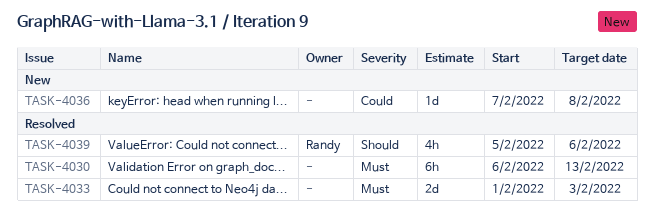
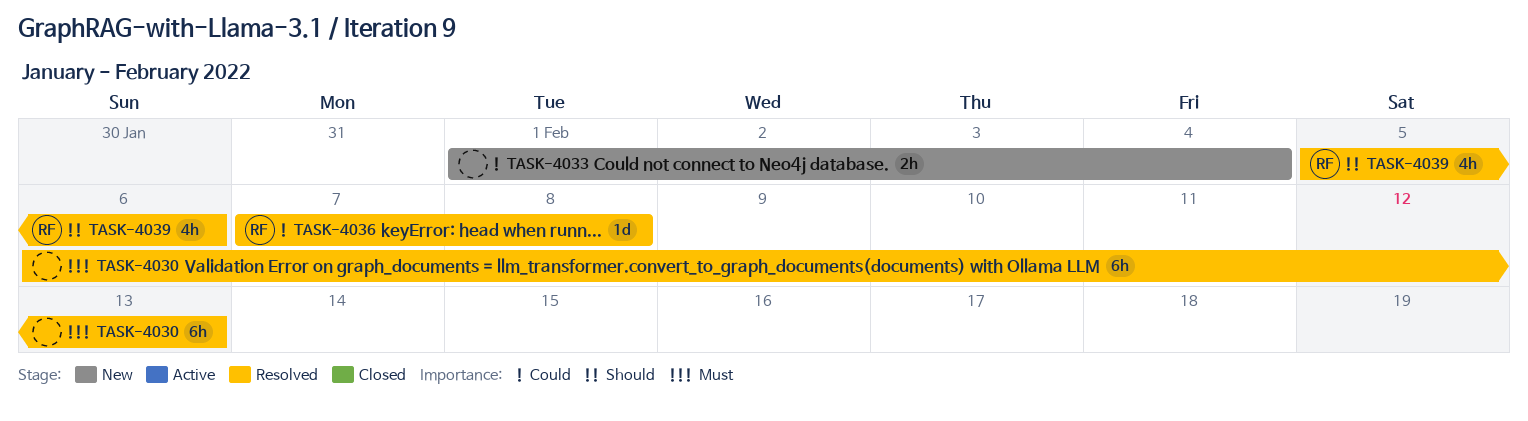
TASK-4033, status: Resolved -> New
TASK-4033, priority: Must -> Could
TASK-4033, estimate: 2d -> 2h
TASK-4033, due: Feb 3 -> Feb 4
TASK-4036, status: New -> Resolved
TASK-4036, owner: none -> Randy

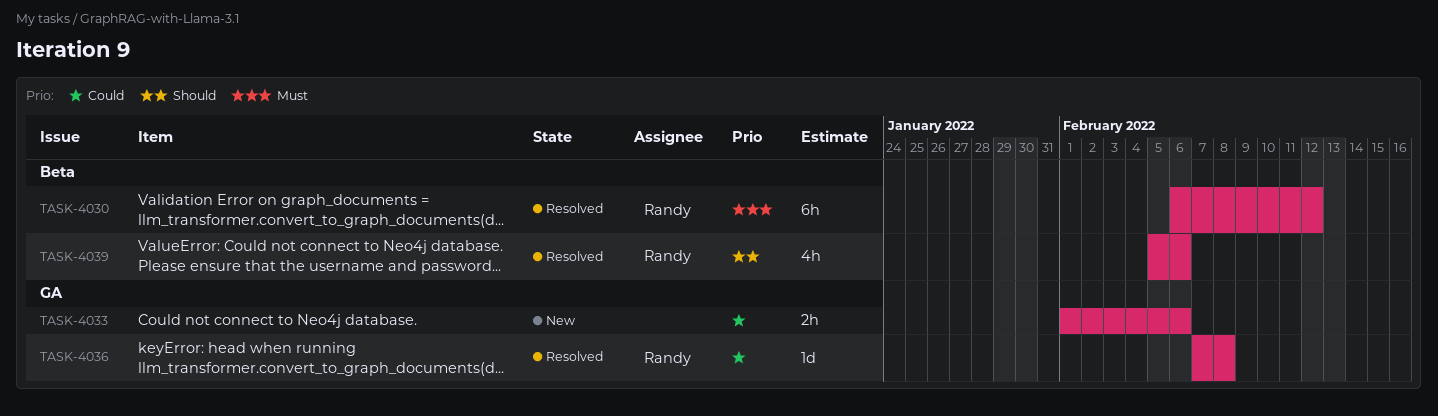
TASK-4030, owner: none -> Randy
TASK-4030, due: Feb 13 -> Feb 12
TASK-4033, due: Feb 4 -> Feb 6

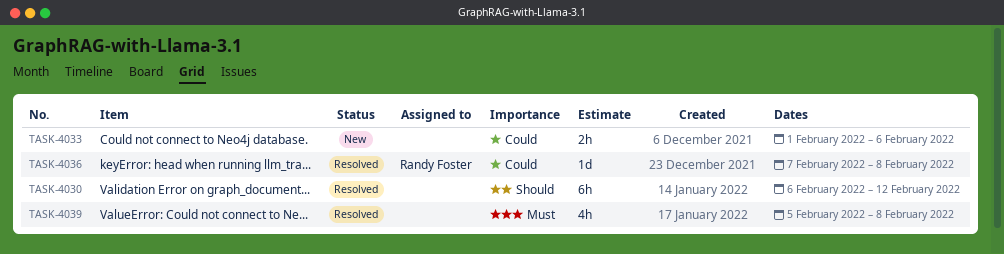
TASK-4030, owner: Randy Foster -> none
TASK-4030, priority: Must -> Should
TASK-4039, owner: Randy Foster -> none
TASK-4039, priority: Should -> Must
TASK-4039, due: Feb 6 -> Feb 8

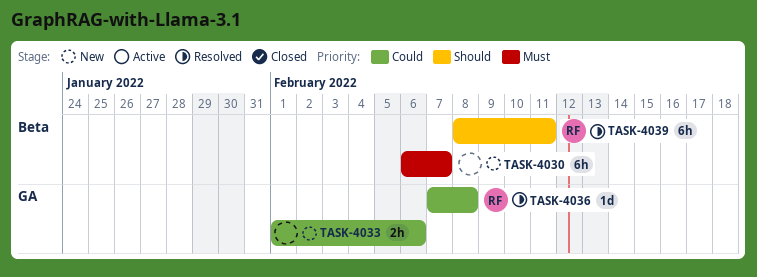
TASK-4030, status: Resolved -> New
TASK-4030, priority: Should -> Must
TASK-4030, due: Feb 12 -> Feb 7
TASK-4039, owner: none -> Randy Foster
TASK-4039, priority: Must -> Should
TASK-4039, estimate: 4h -> 6h
TASK-4039, start: Feb 5 -> Feb 8
TASK-4039, due: Feb 8 -> Feb 11

